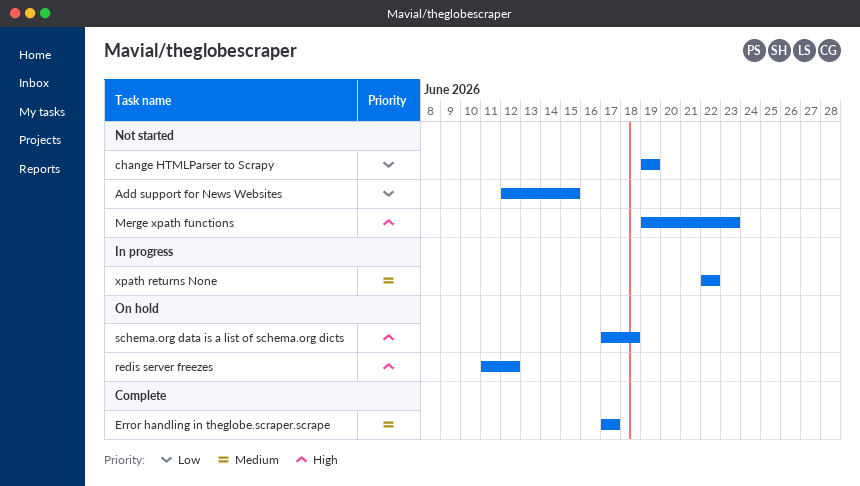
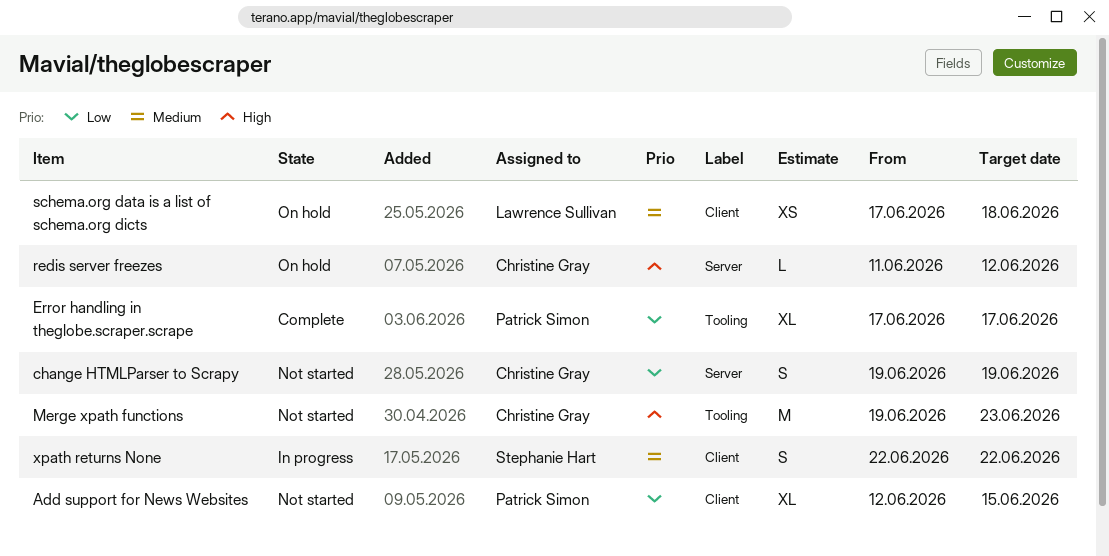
Error handling in theglobe.scraper.scrape, priority: Medium -> Low
schema.org data is a list of schema.org dicts, priority: High -> Medium

